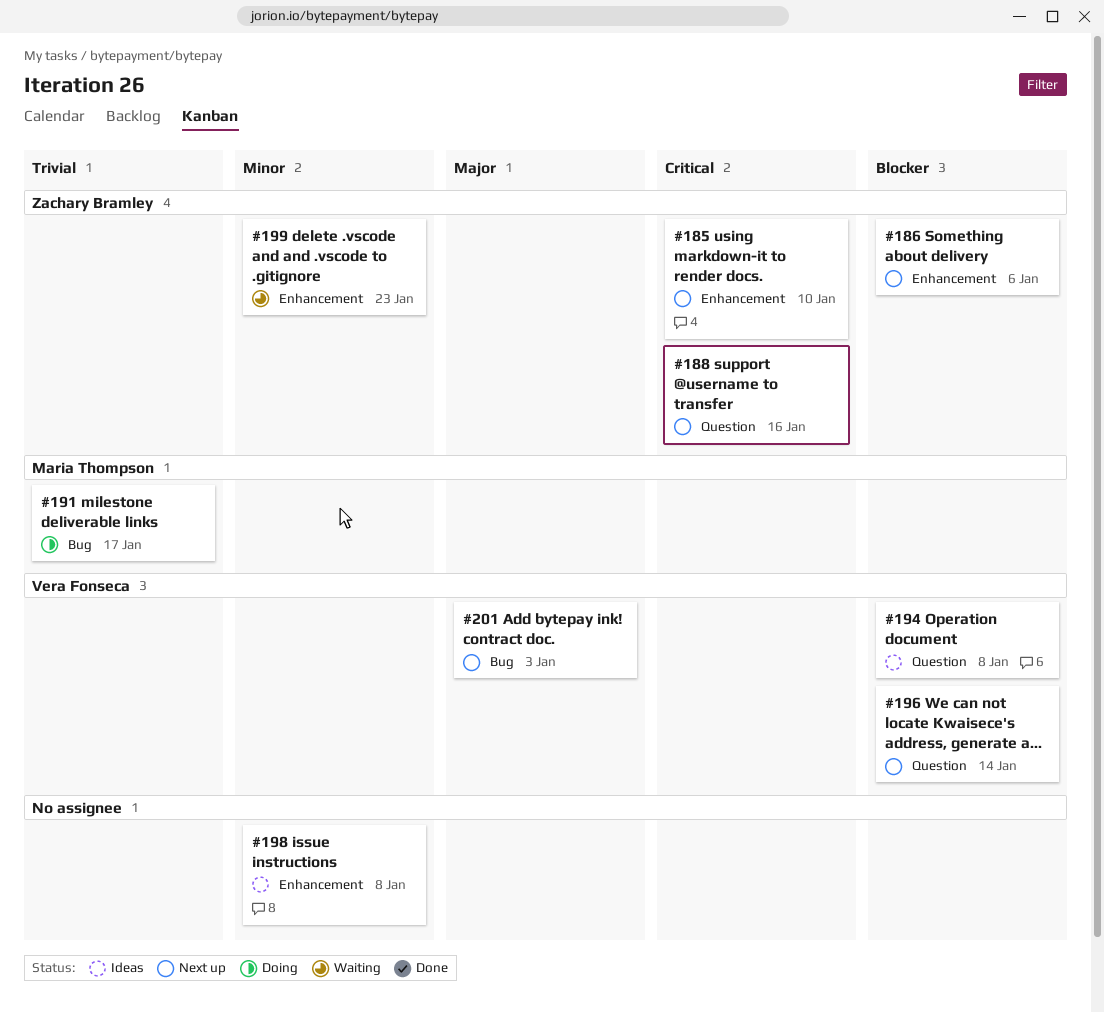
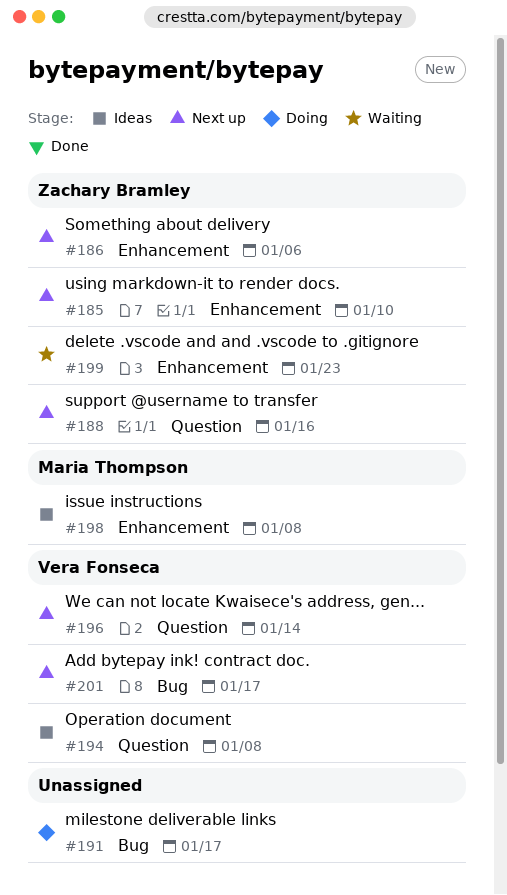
#191, owner: Maria Thompson -> none
#198, owner: none -> Maria Thompson
#201, due: Jan 3 -> Jan 17

